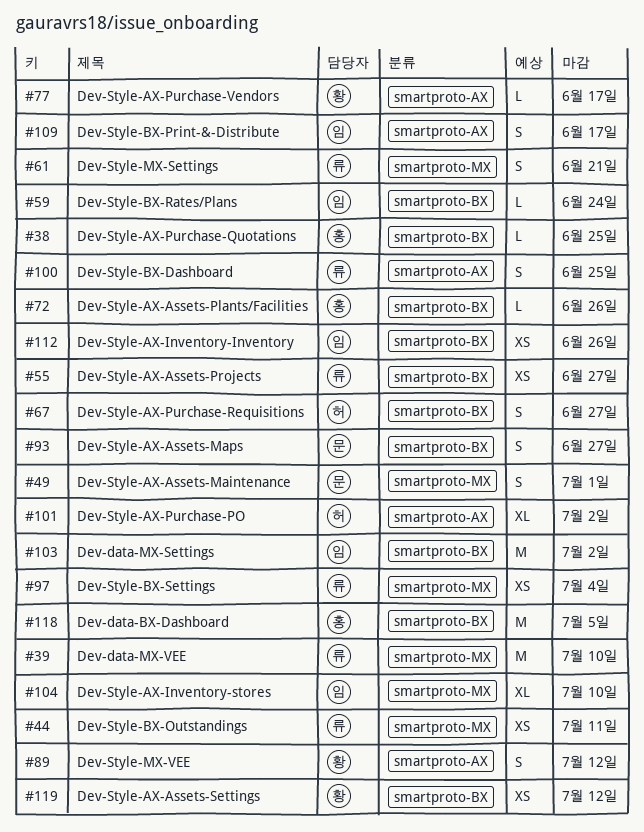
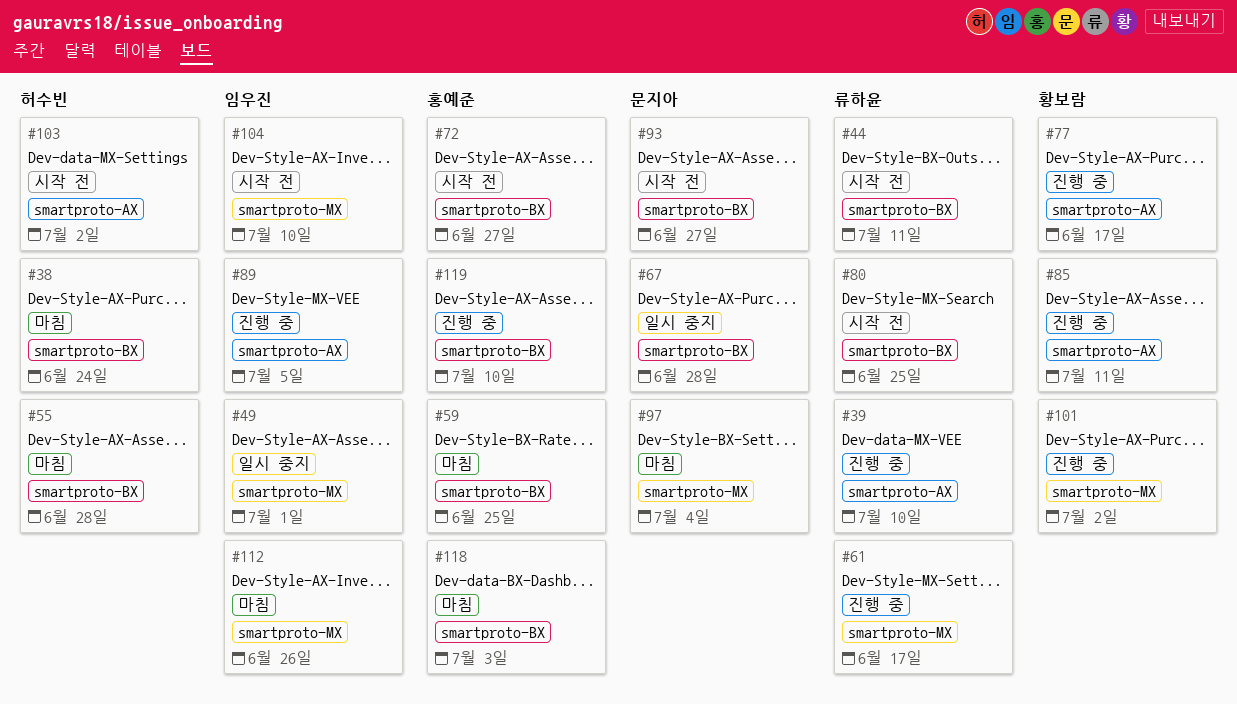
#38, owner: 홍예준 -> 허수빈
#38, due: Jun 25 -> Jun 24
#39, label: smartproto-MX -> smartproto-AX
#44, label: smartproto-MX -> smartproto-BX
#49, owner: 문지아 -> 임우진
#55, owner: 류하윤 -> 허수빈
#55, due: Jun 27 -> Jun 28
#59, owner: 임우진 -> 홍예준
#59, due: Jun 24 -> Jun 25
#61, due: Jun 21 -> Jun 17
#67, owner: 허수빈 -> 문지아
#67, due: Jun 27 -> Jun 28
#72, due: Jun 26 -> Jun 27
#80: none -> present
#85: none -> present
#89, owner: 황보람 -> 임우진
#89, due: Jul 12 -> Jul 5
#97, owner: 류하윤 -> 문지아
#100: present -> none
#101, owner: 허수빈 -> 황보람
#101, label: smartproto-AX -> smartproto-MX
#103, owner: 임우진 -> 허수빈
#103, label: smartproto-BX -> smartproto-AX
#109: present -> none
#112, label: smartproto-BX -> smartproto-MX
#118, due: Jul 5 -> Jul 3
#119, owner: 황보람 -> 홍예준
#119, due: Jul 12 -> Jul 10

